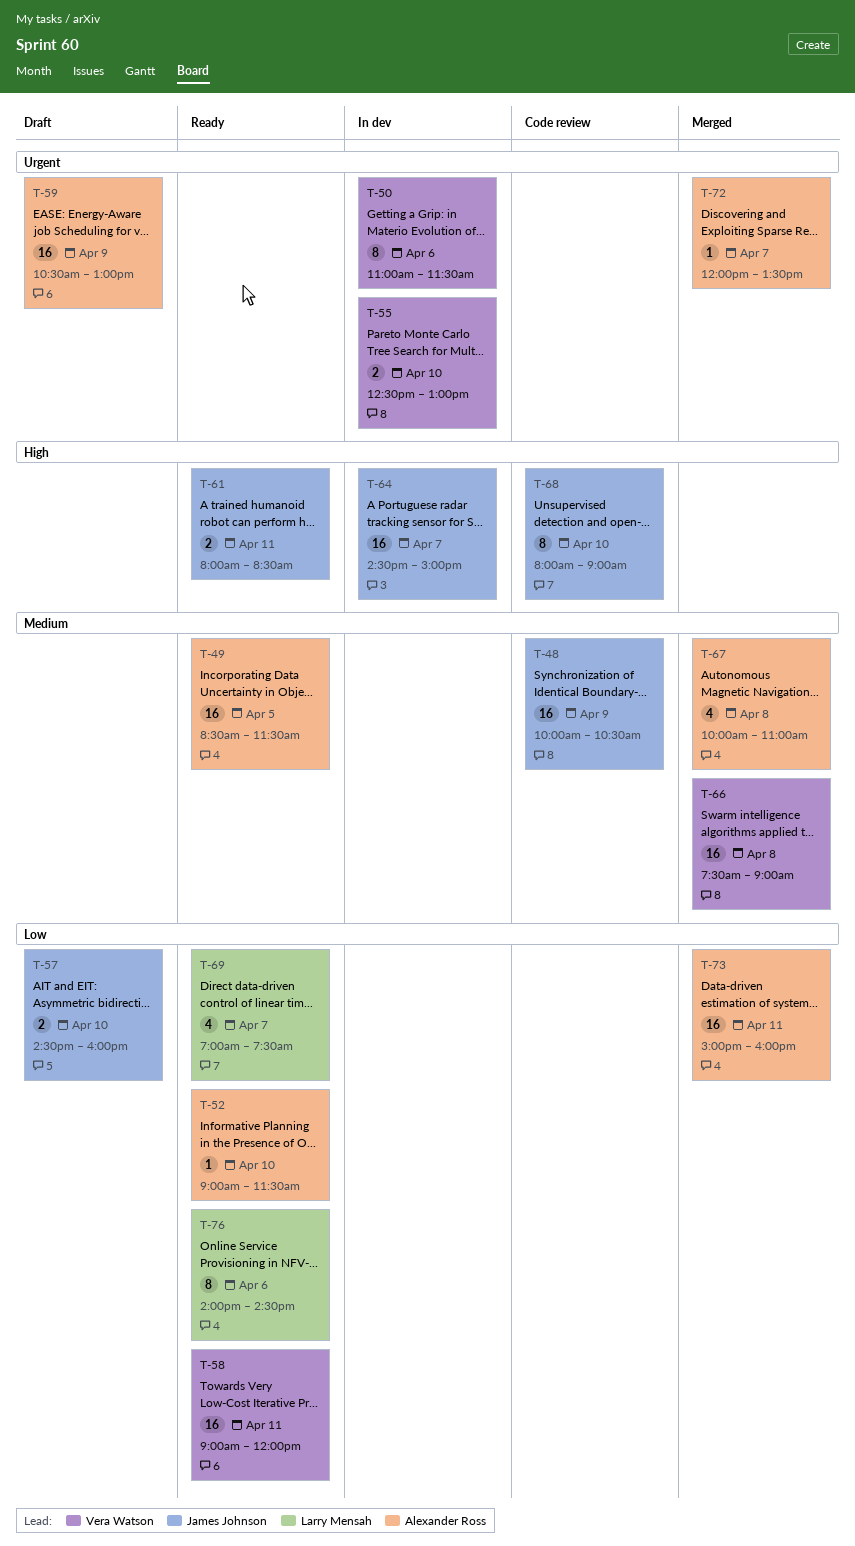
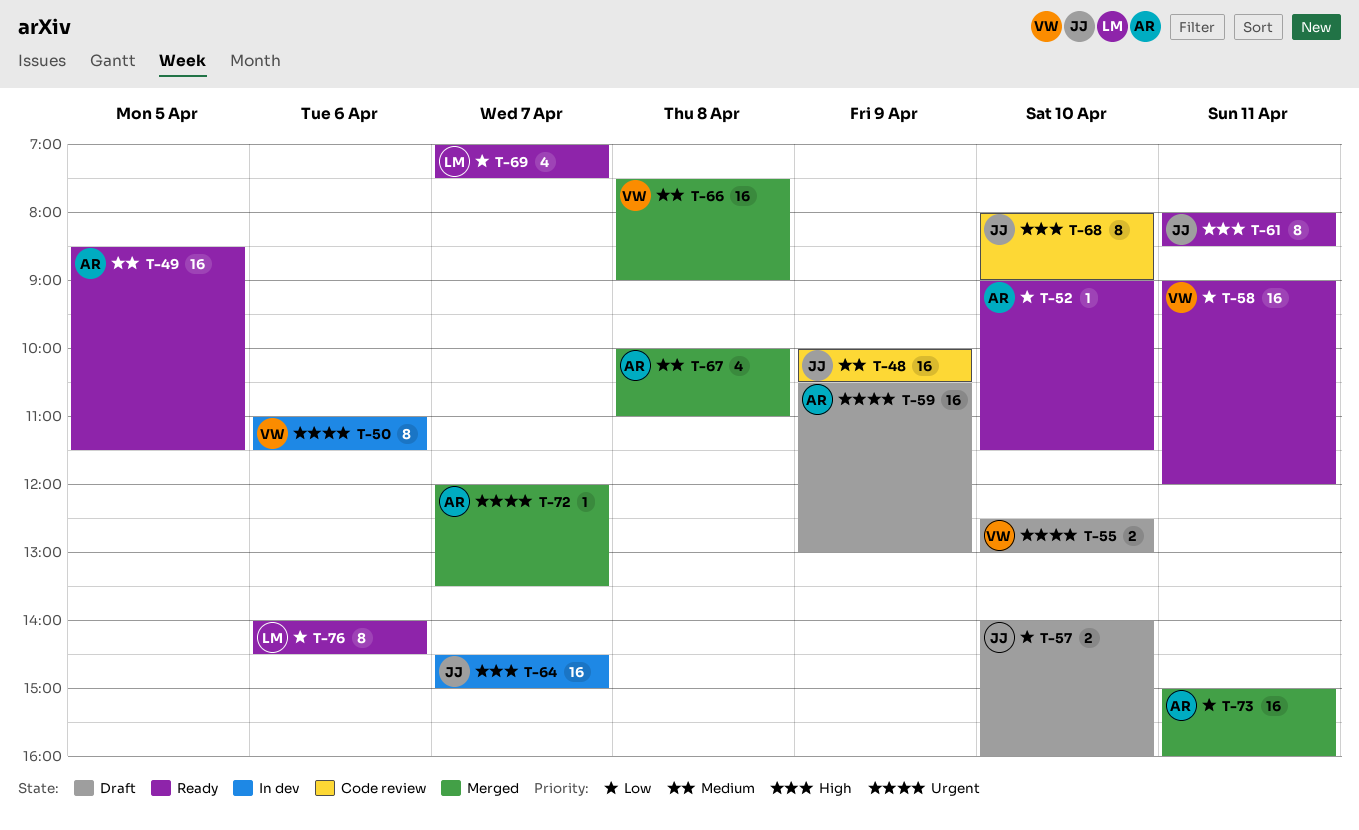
T-55, status: In dev -> Draft
T-57, begins: 14:30 -> 14:00
T-61, estimate: 2 -> 8

